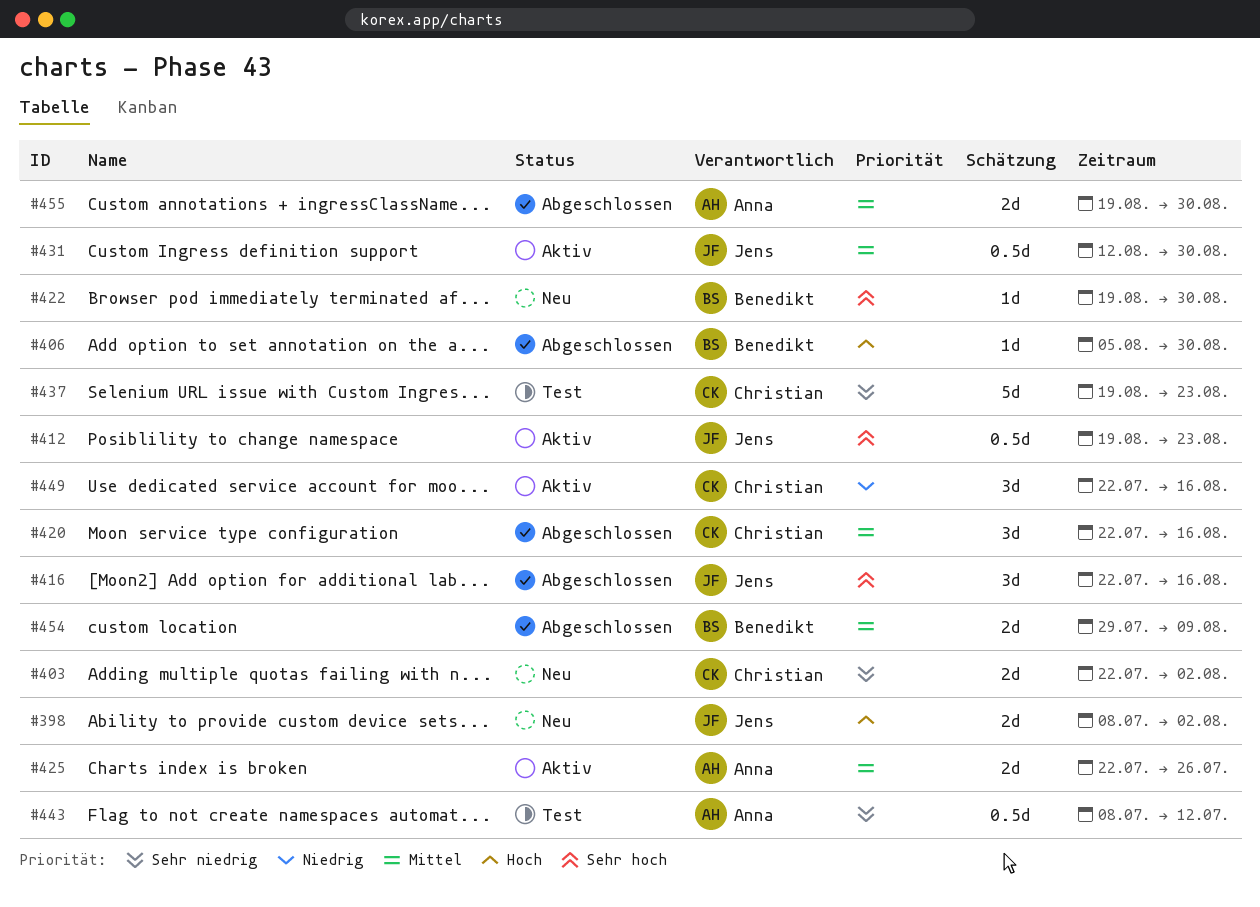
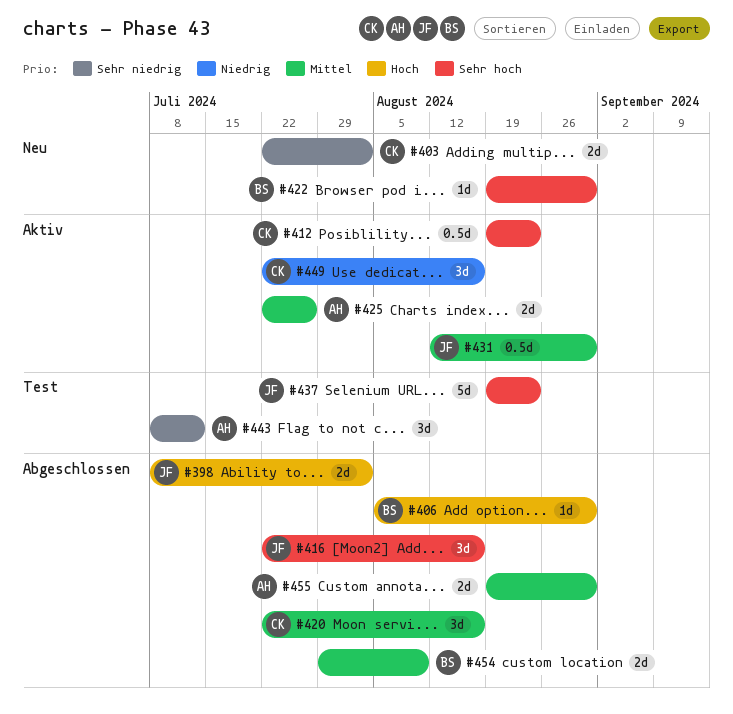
#398, status: Neu -> Abgeschlossen
#412, owner: Jens -> Christian
#437, owner: Christian -> Jens
#437, priority: Sehr niedrig -> Sehr hoch
#443, estimate: 0.5d -> 3d

